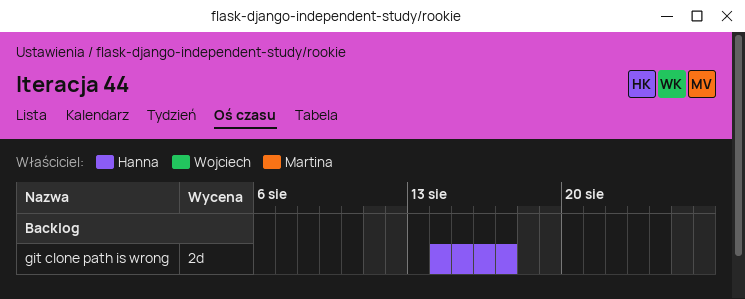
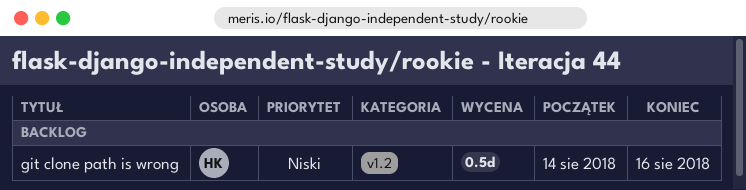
git clone path is wrong, estimate: 2d -> 0.5d
git clone path is wrong, due: Aug 17 -> Aug 16

